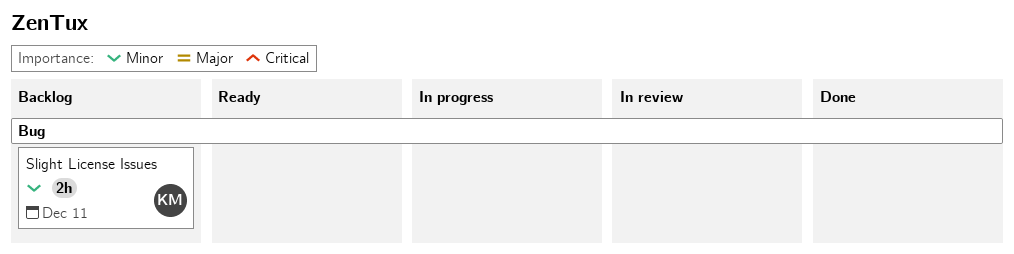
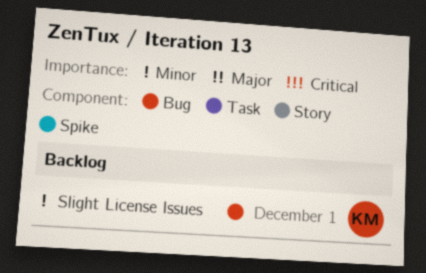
Slight License Issues, due: Dec 11 -> Dec 1

